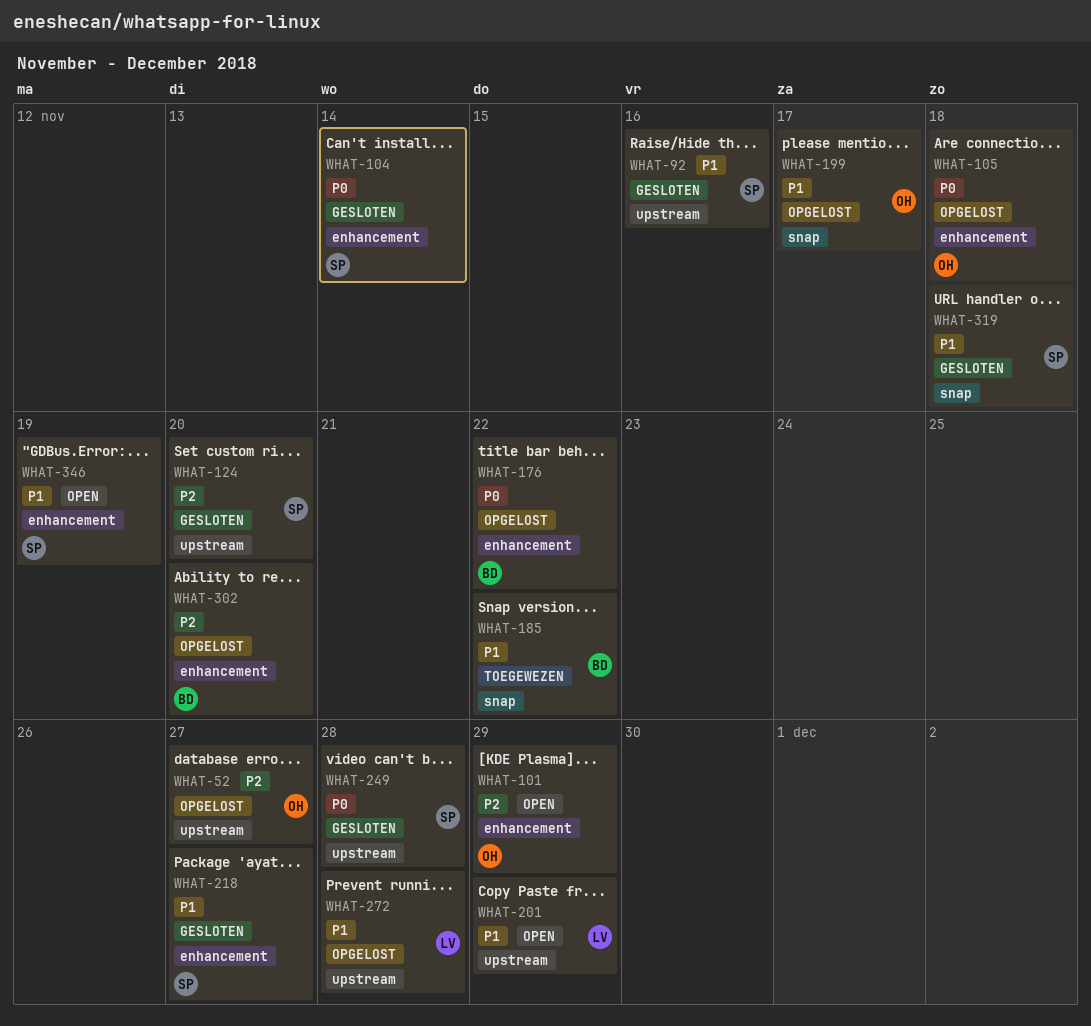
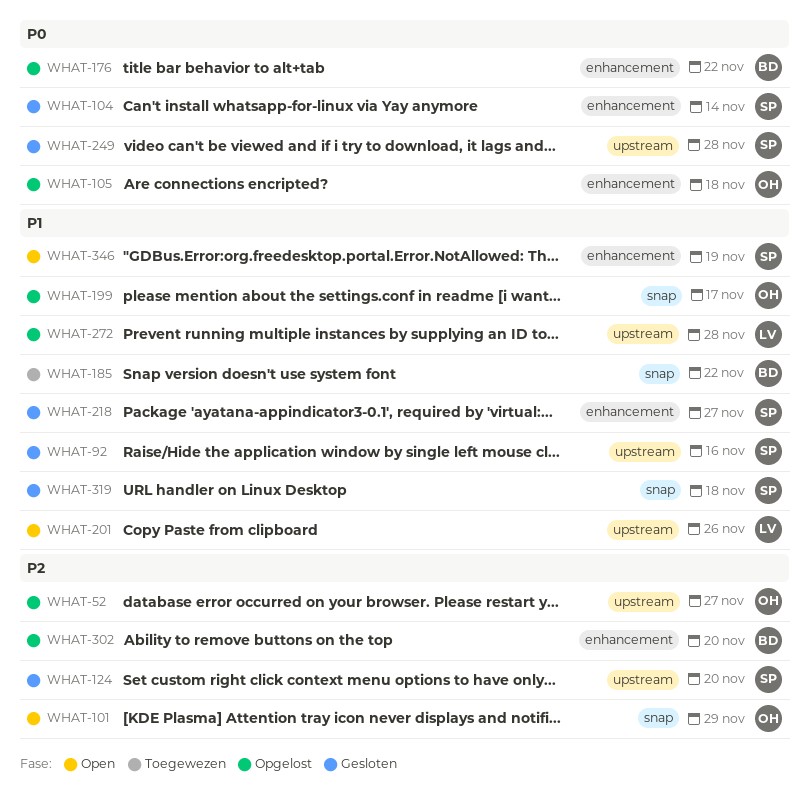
WHAT-101, label: enhancement -> snap
WHAT-201, due: Nov 29 -> Nov 26

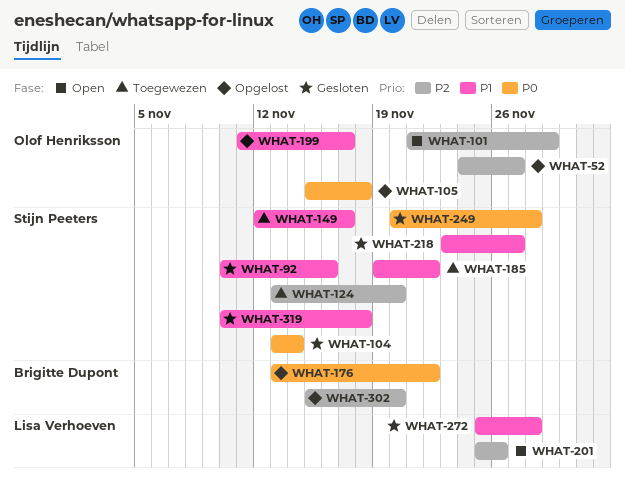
WHAT-124, status: Gesloten -> Toegewezen
WHAT-149: none -> present
WHAT-185, owner: Brigitte Dupont -> Stijn Peeters
WHAT-201, priority: P1 -> P2
WHAT-272, status: Opgelost -> Gesloten
WHAT-346: present -> none

